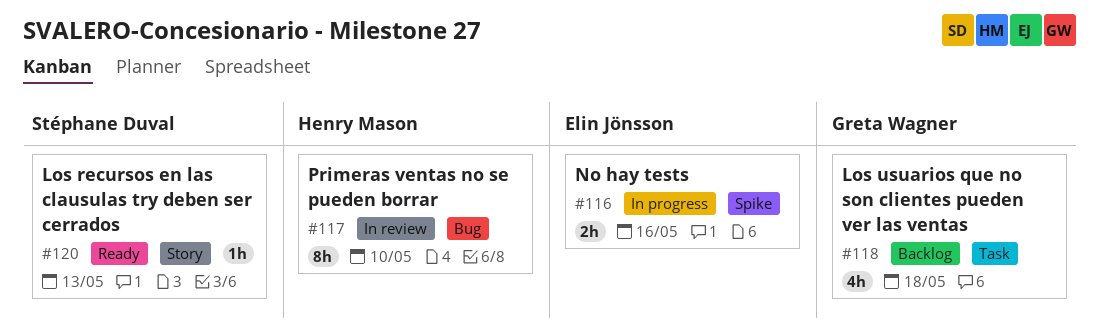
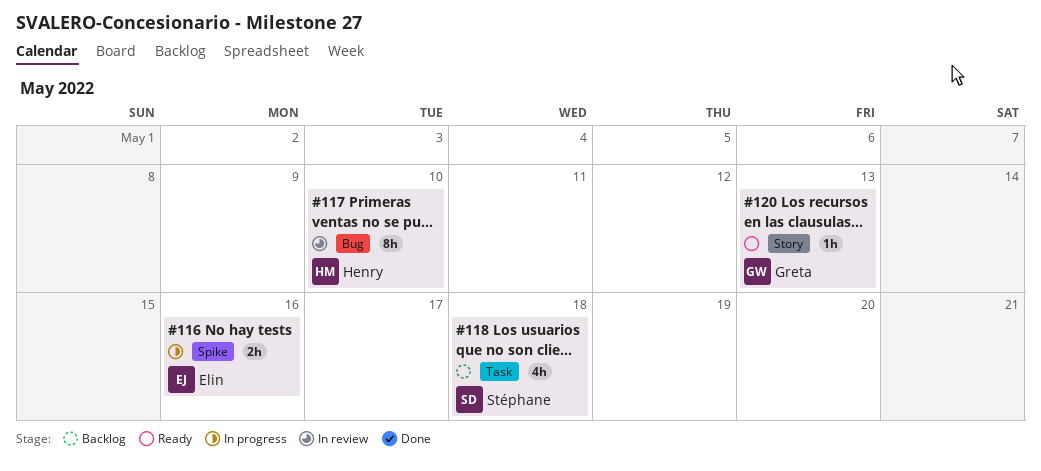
#118, owner: Greta Wagner -> Stéphane Duval
#120, owner: Stéphane Duval -> Greta Wagner

